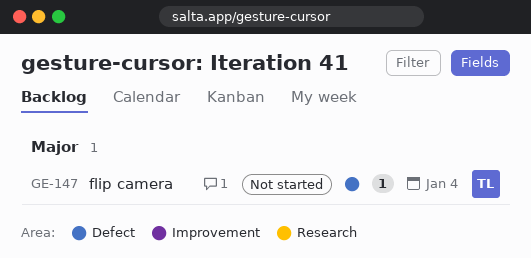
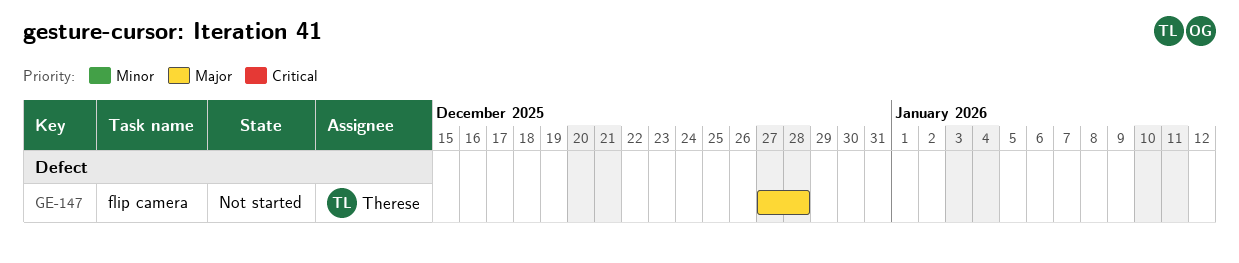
GE-147, due: Jan 4 -> Dec 28

